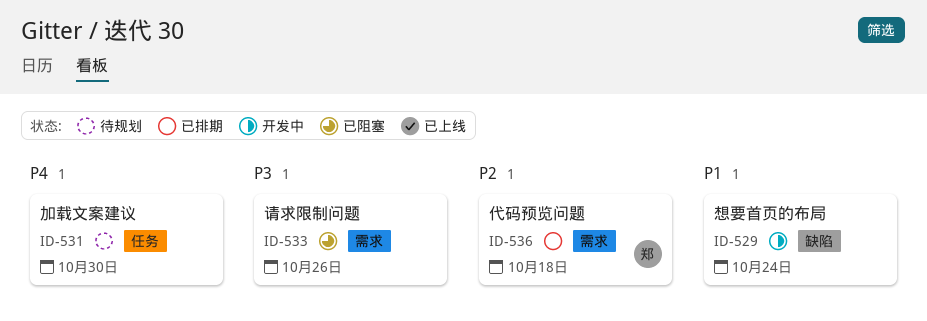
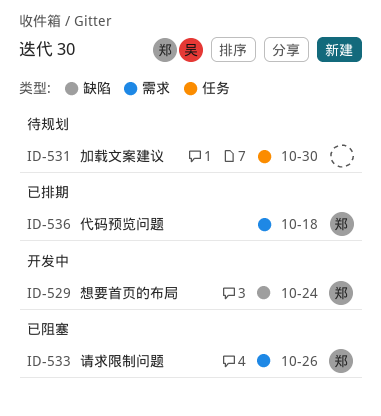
ID-529, owner: none -> 郑
ID-533, owner: none -> 郑

